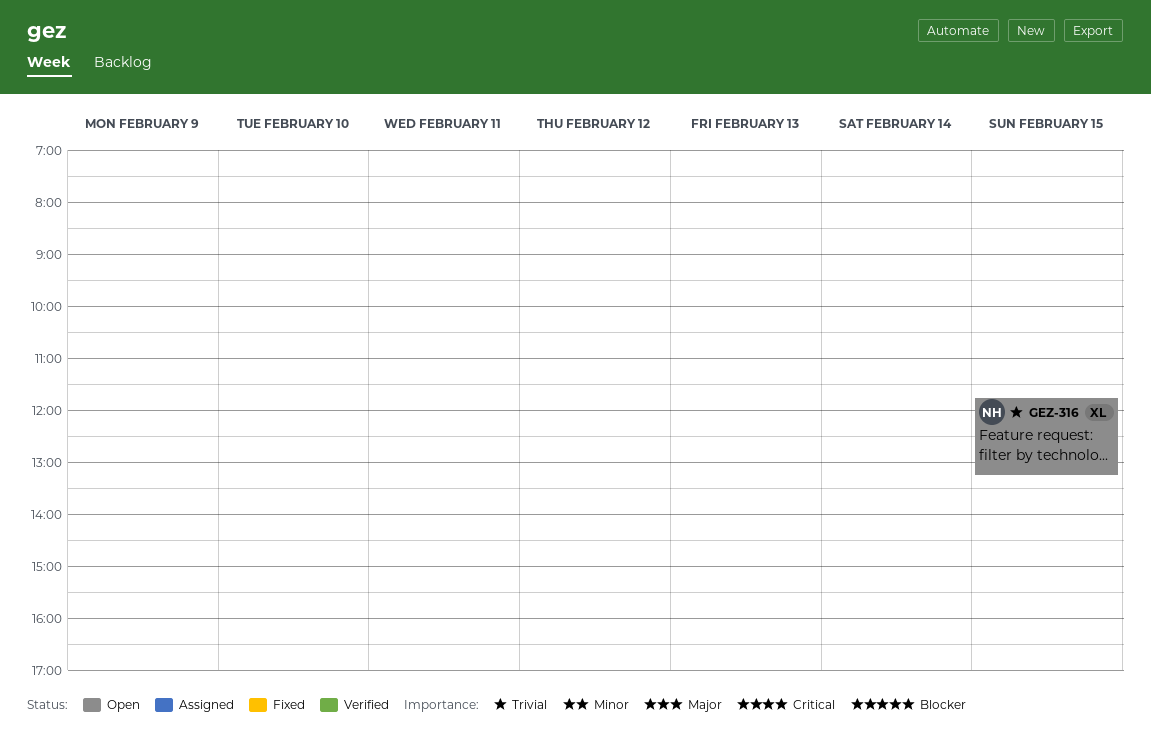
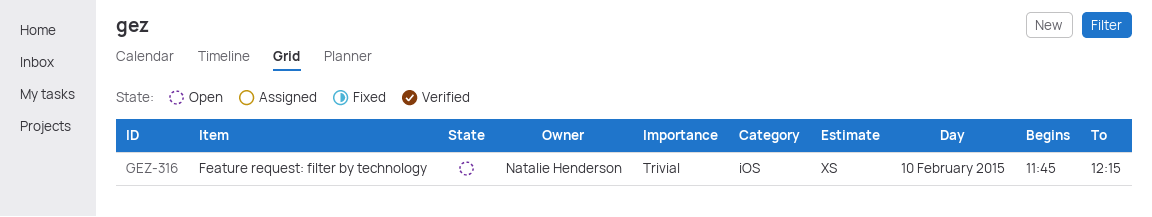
GEZ-316, estimate: XL -> XS
GEZ-316, day: Feb 15 -> Feb 10
GEZ-316, ends: 13:15 -> 12:15

